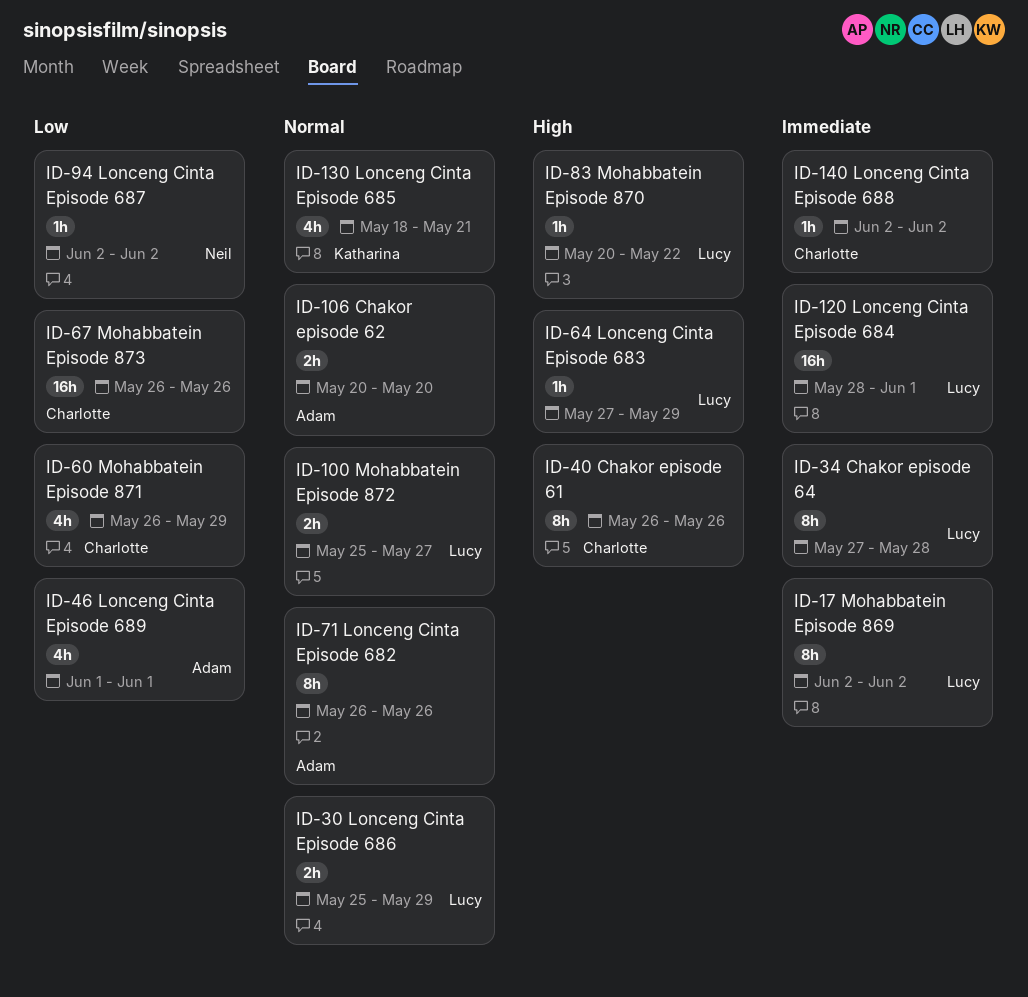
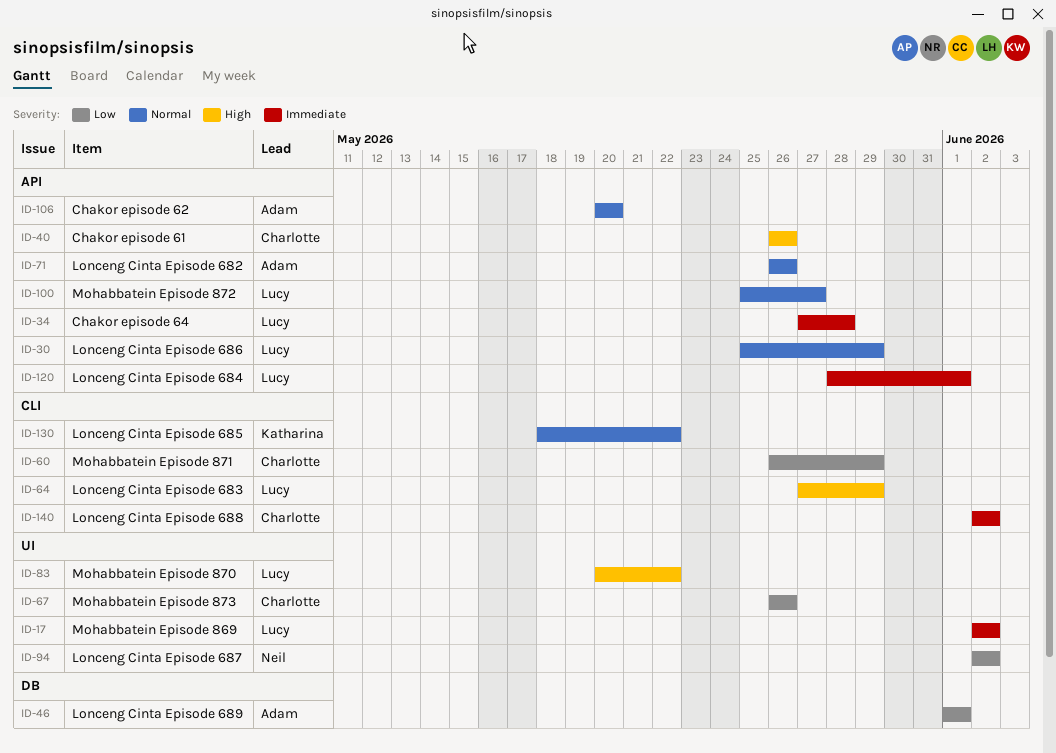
ID-130, due: May 21 -> May 22

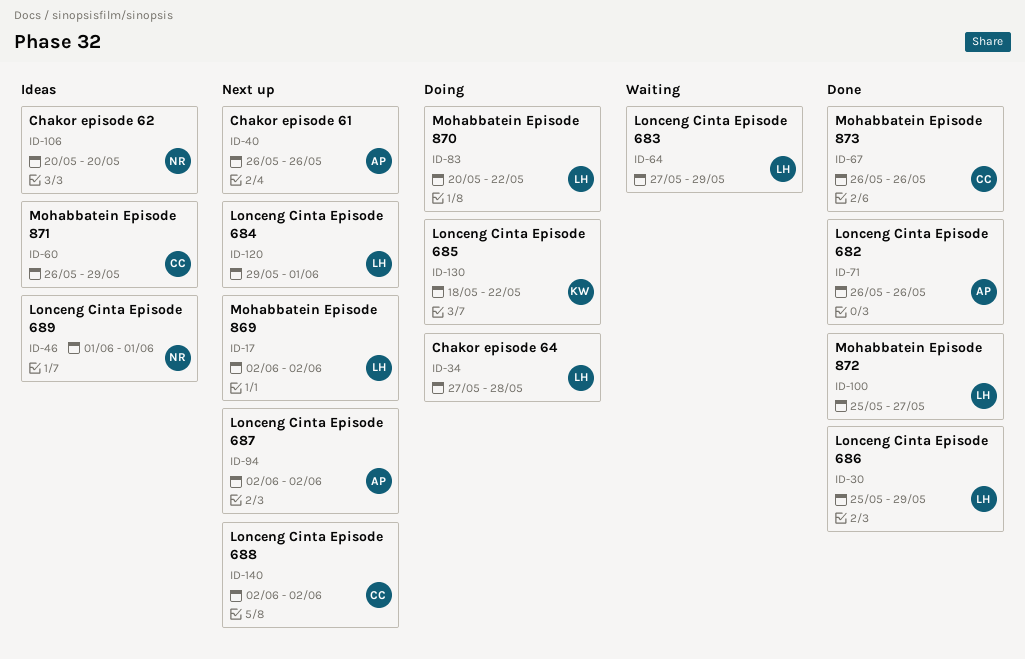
ID-40, owner: Charlotte -> Adam
ID-46, owner: Adam -> Neil
ID-94, owner: Neil -> Adam
ID-106, owner: Adam -> Neil
ID-120, start: May 28 -> May 29

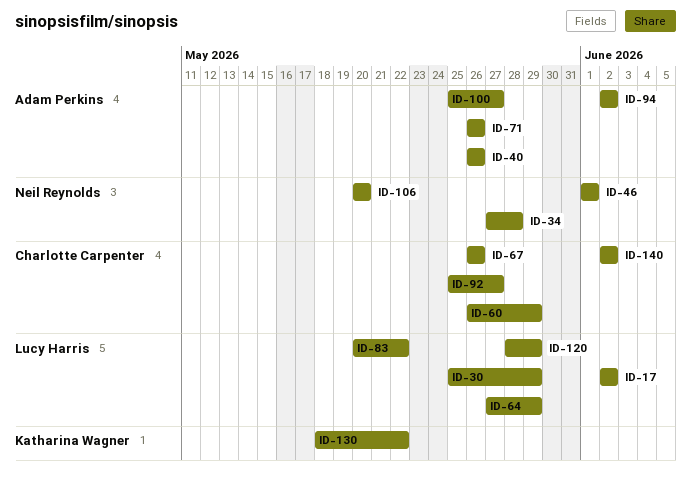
ID-34, owner: Lucy Harris -> Neil Reynolds
ID-92: none -> present
ID-100, owner: Lucy Harris -> Adam Perkins
ID-120, start: May 29 -> May 28
ID-120, due: Jun 1 -> May 29

